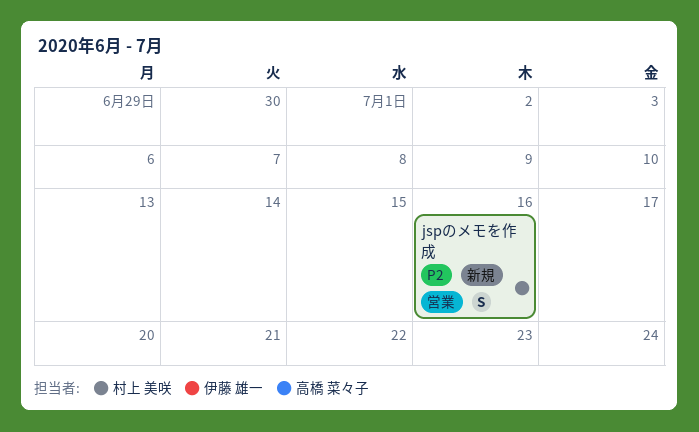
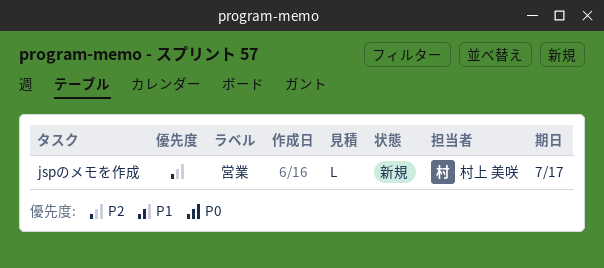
jspのメモを作成, estimate: S -> L
jspのメモを作成, due: Jul 16 -> Jul 17

